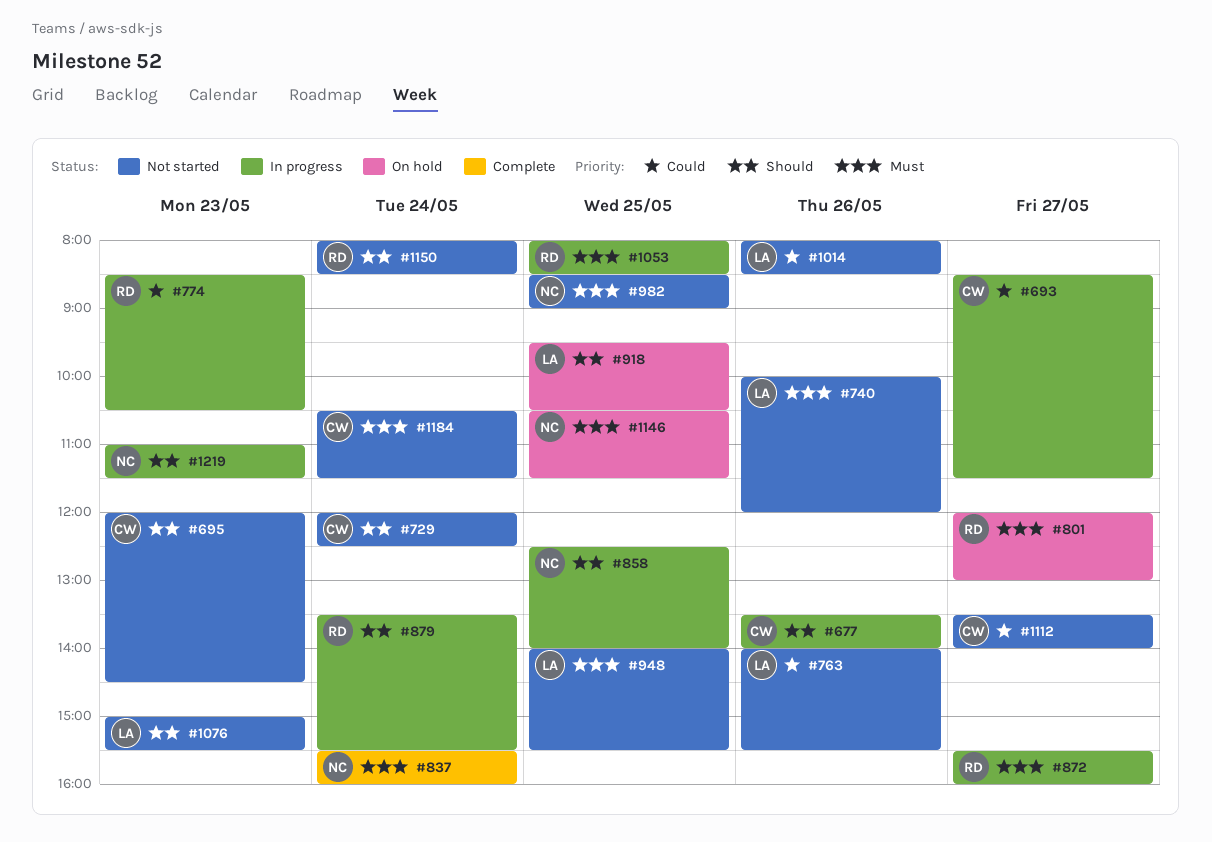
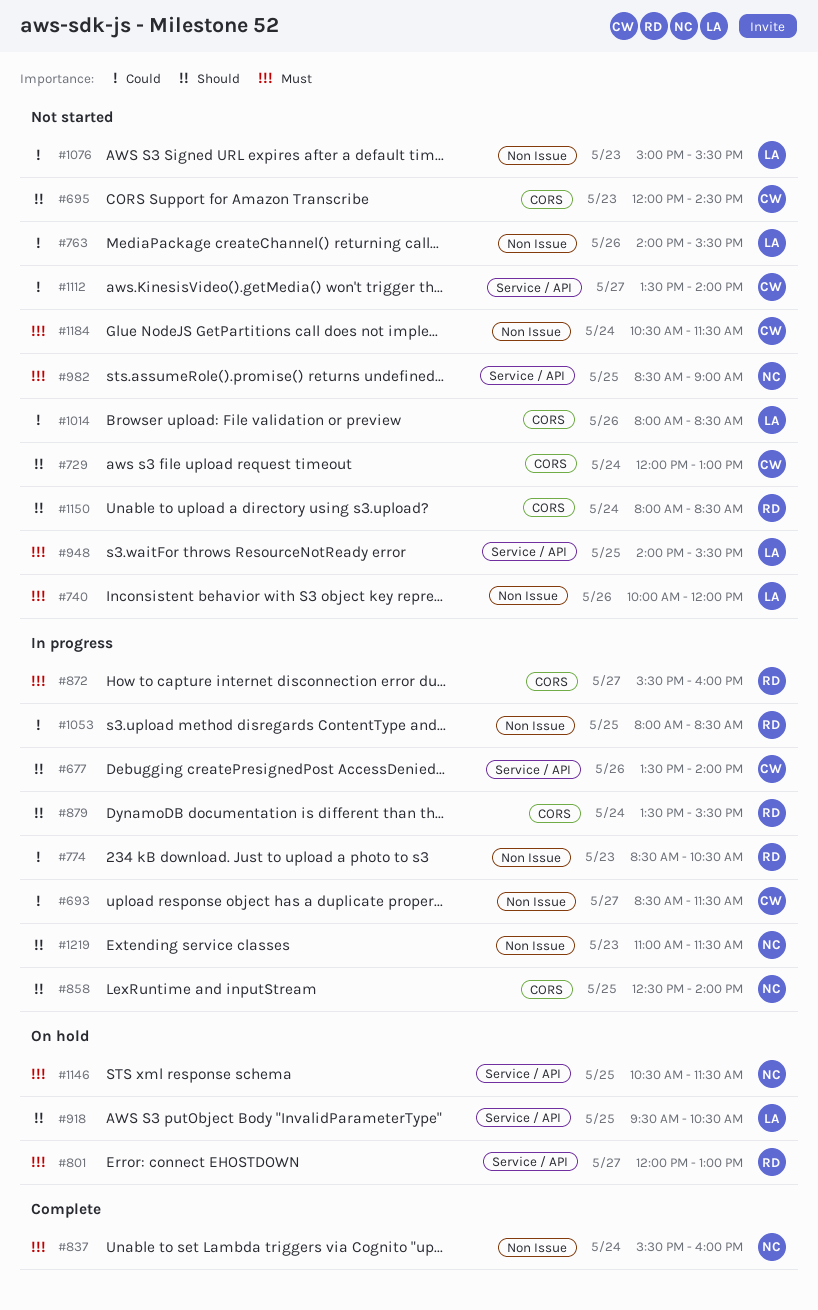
#729, ends: 12:30 -> 13:00
#1053, priority: Must -> Could
#1076, priority: Should -> Could

